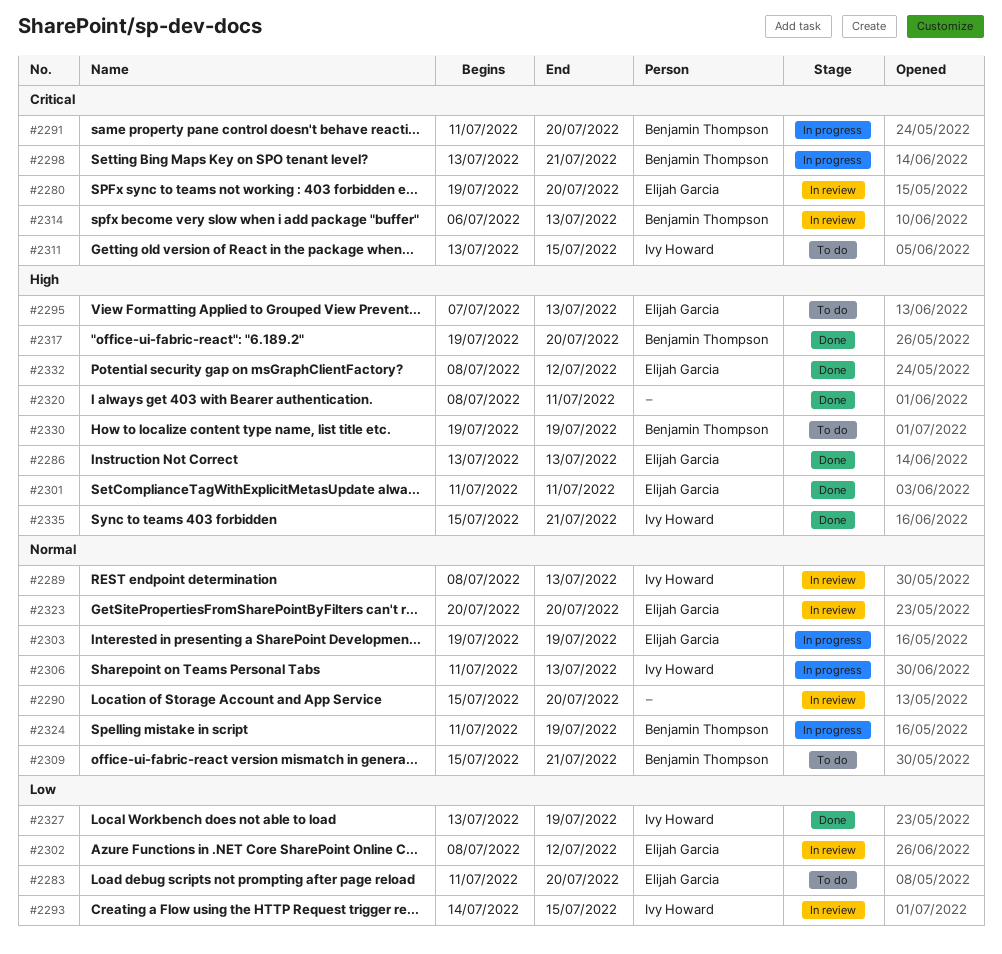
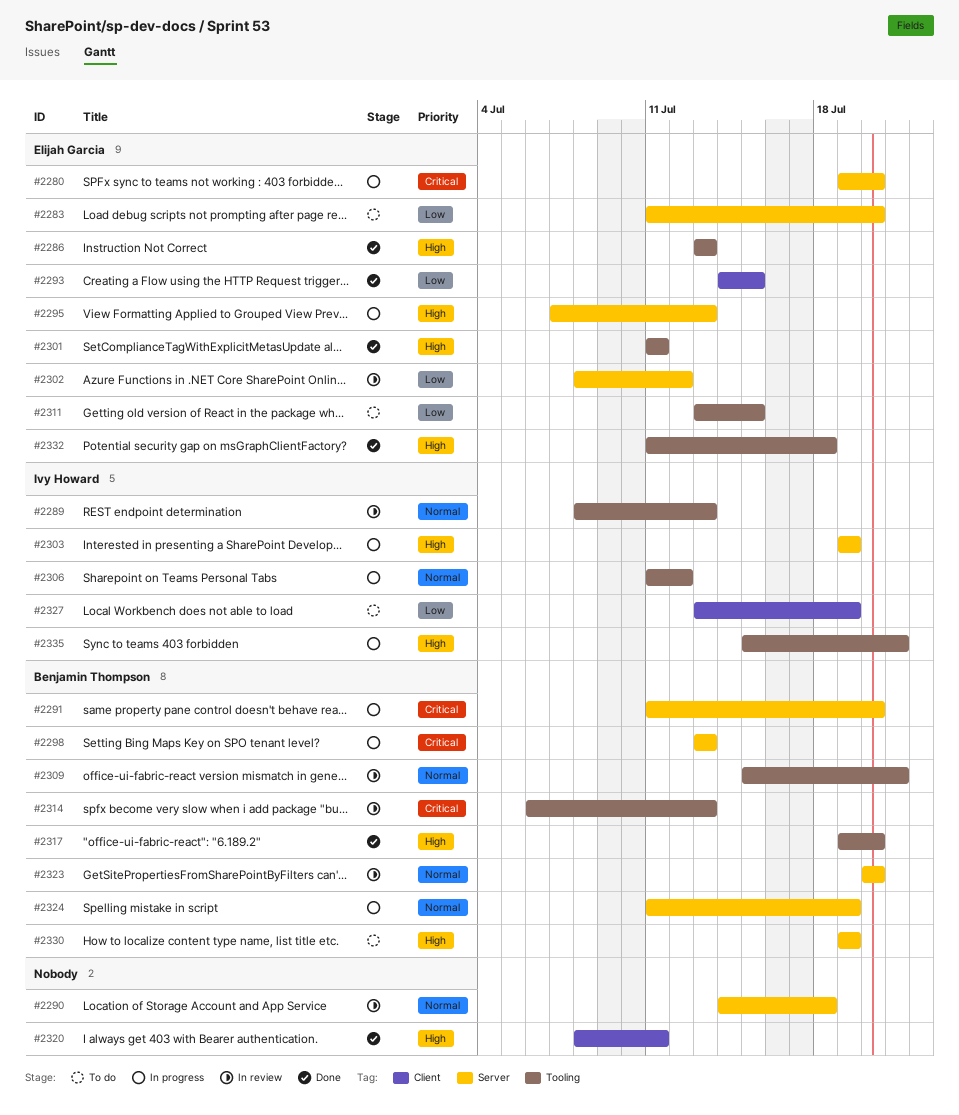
#2280, status: In review -> In progress
#2290, start: Jul 15 -> Jul 14
#2290, due: Jul 20 -> Jul 18
#2293, status: In review -> Done
#2293, owner: Ivy Howard -> Elijah Garcia
#2295, status: To do -> In progress
#2298, due: Jul 21 -> Jul 13
#2303, owner: Elijah Garcia -> Ivy Howard
#2303, priority: Normal -> High
#2306, due: Jul 13 -> Jul 12
#2309, status: To do -> In review
#2311, owner: Ivy Howard -> Elijah Garcia
#2311, priority: Critical -> Low
#2323, owner: Elijah Garcia -> Benjamin Thompson
#2327, status: Done -> To do
#2332, start: Jul 8 -> Jul 11
#2332, due: Jul 12 -> Jul 18
#2335, status: Done -> In progress

